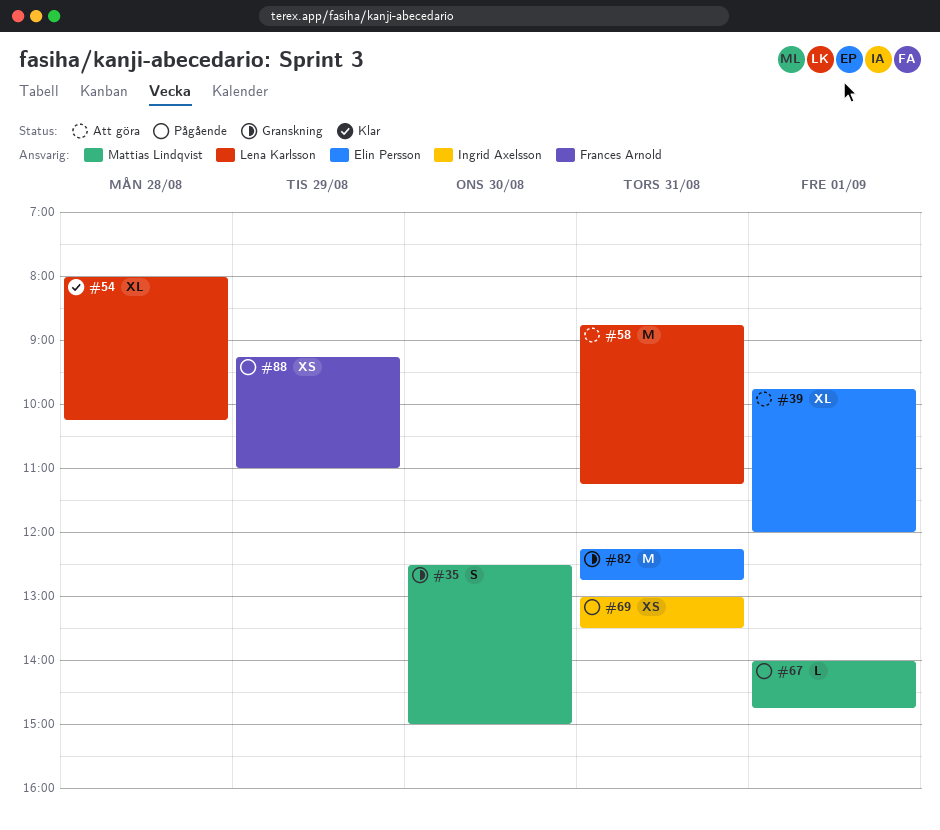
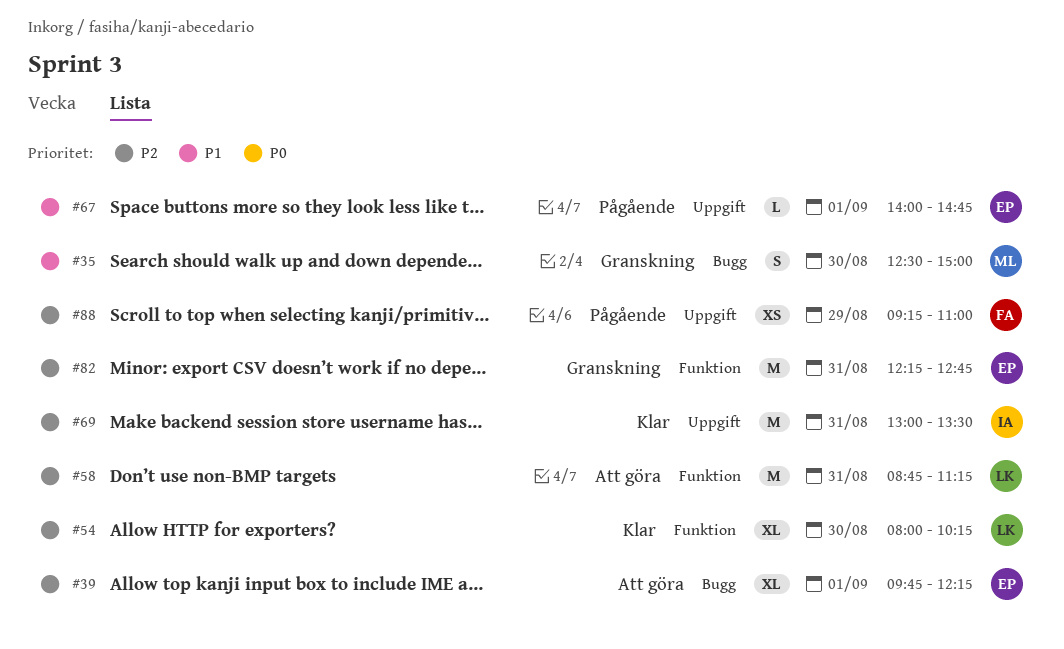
#39, ends: 12:00 -> 12:15
#54, day: Aug 28 -> Aug 30
#67, owner: Mattias Lindqvist -> Elin Persson
#69, status: Pågående -> Klar
#69, estimate: XS -> M

